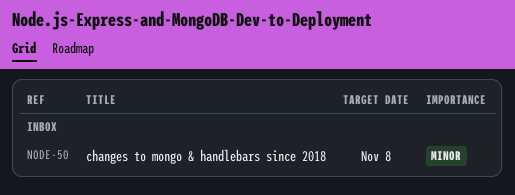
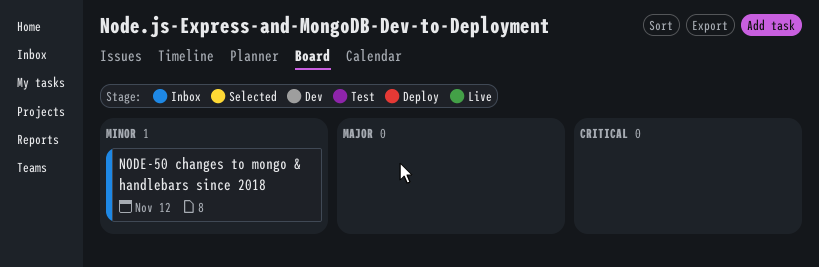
NODE-50, due: Nov 8 -> Nov 12

